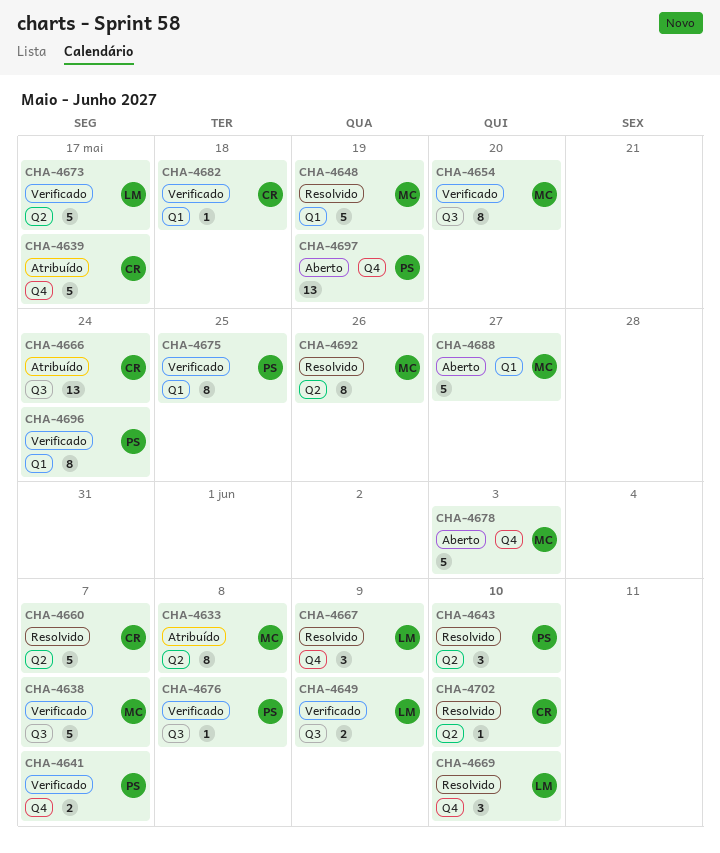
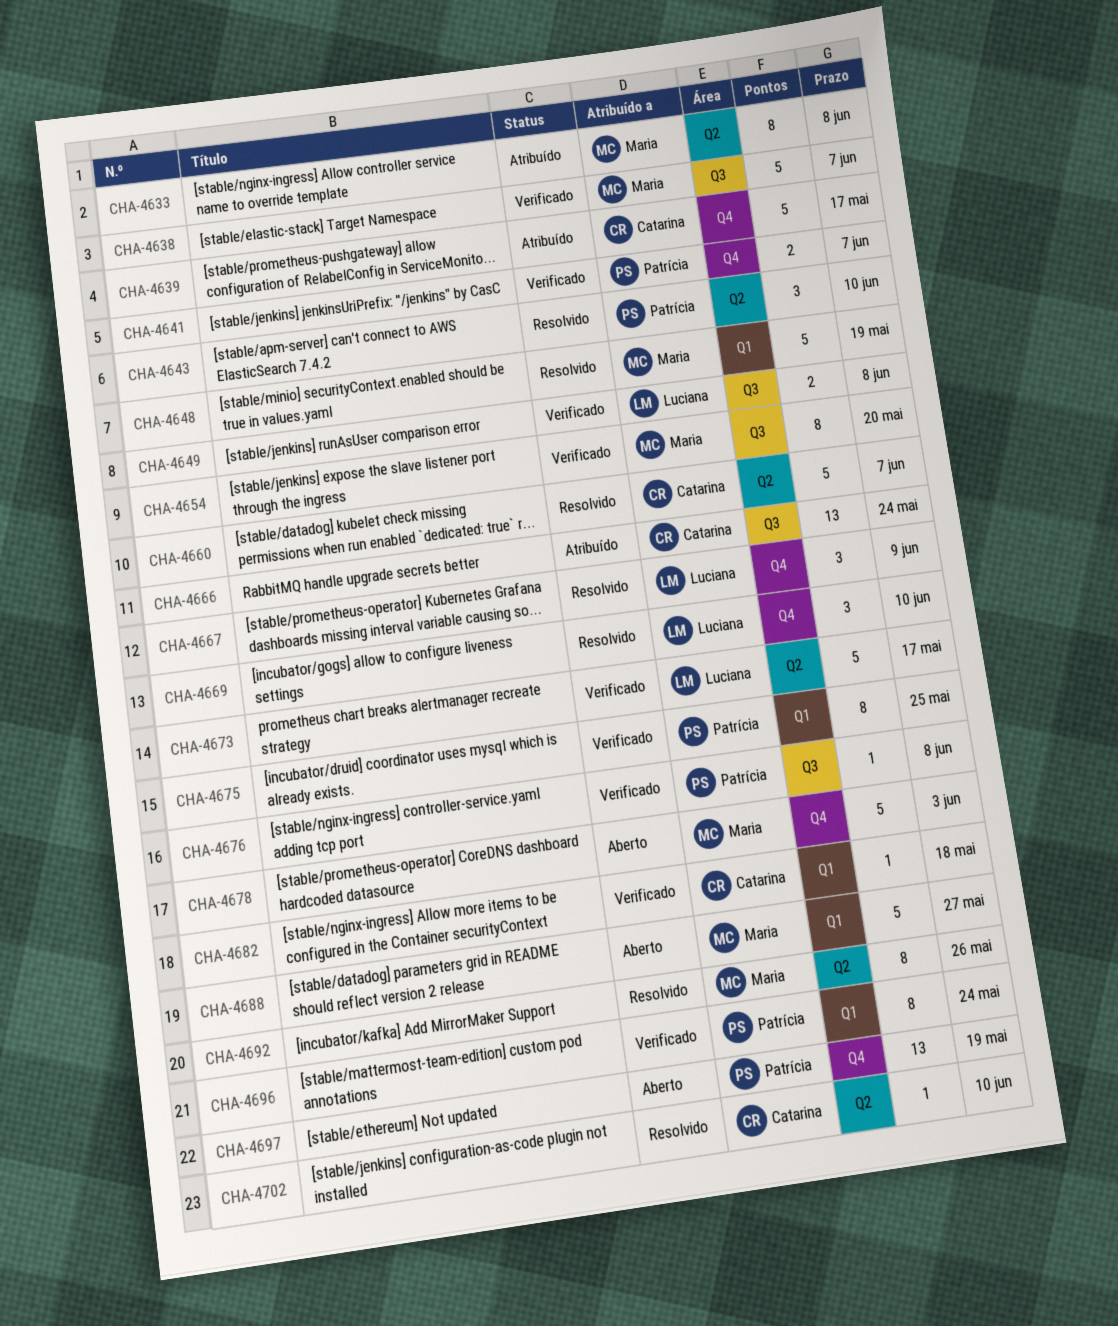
CHA-4649, due: Jun 9 -> Jun 8

